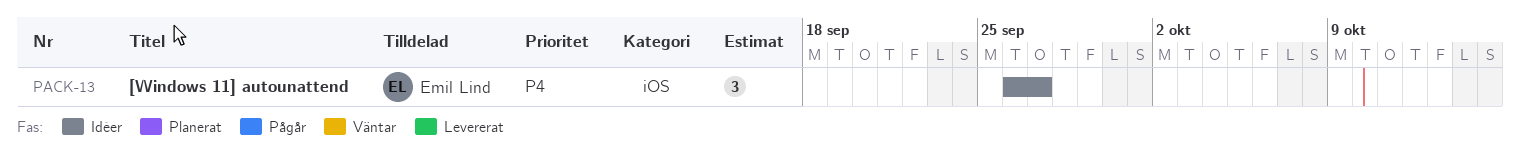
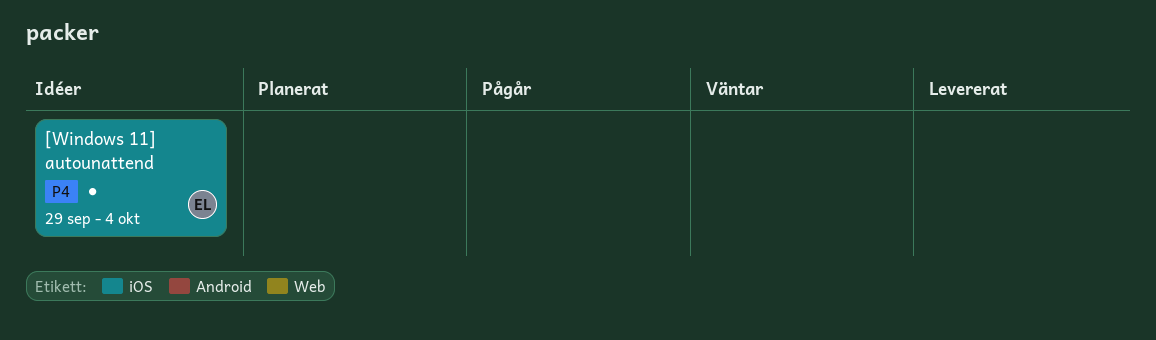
[Windows 11] autounattend, estimate: 3 -> 1
[Windows 11] autounattend, start: Sep 26 -> Sep 29
[Windows 11] autounattend, due: Sep 27 -> Oct 4

